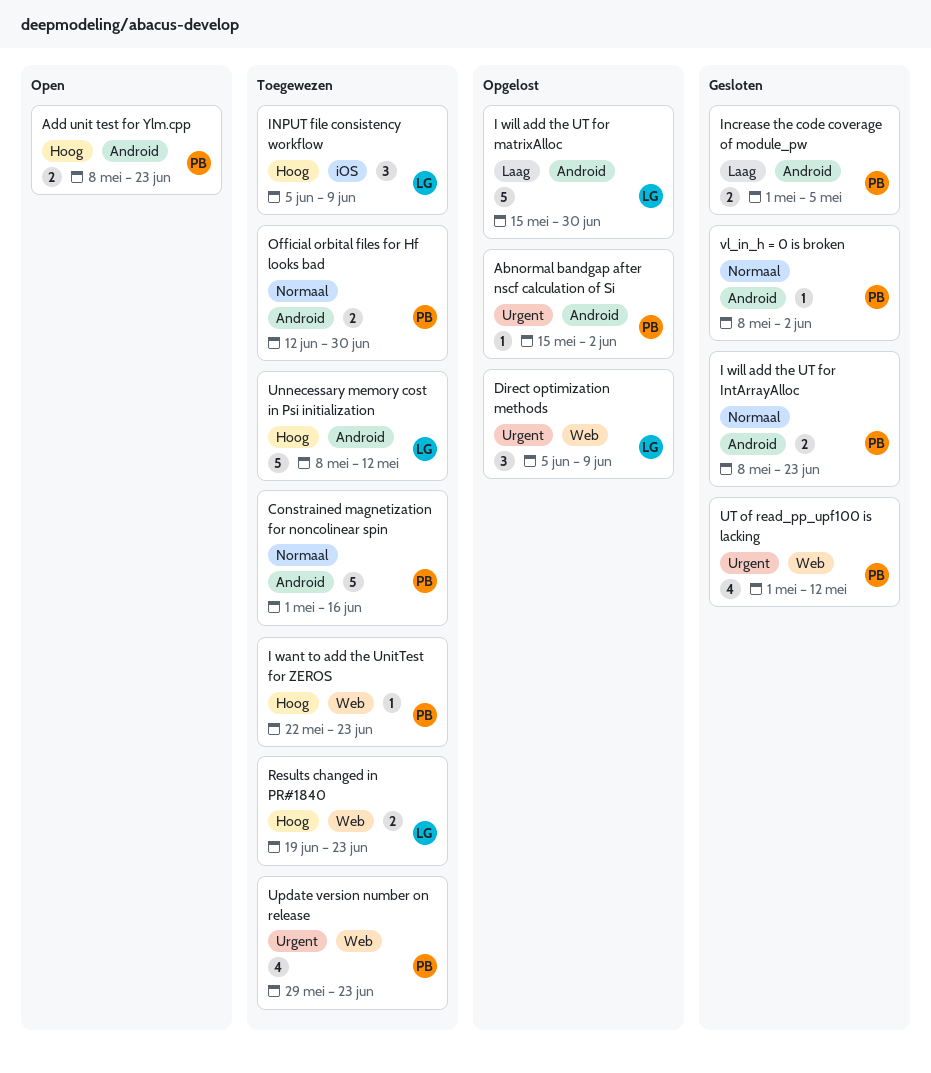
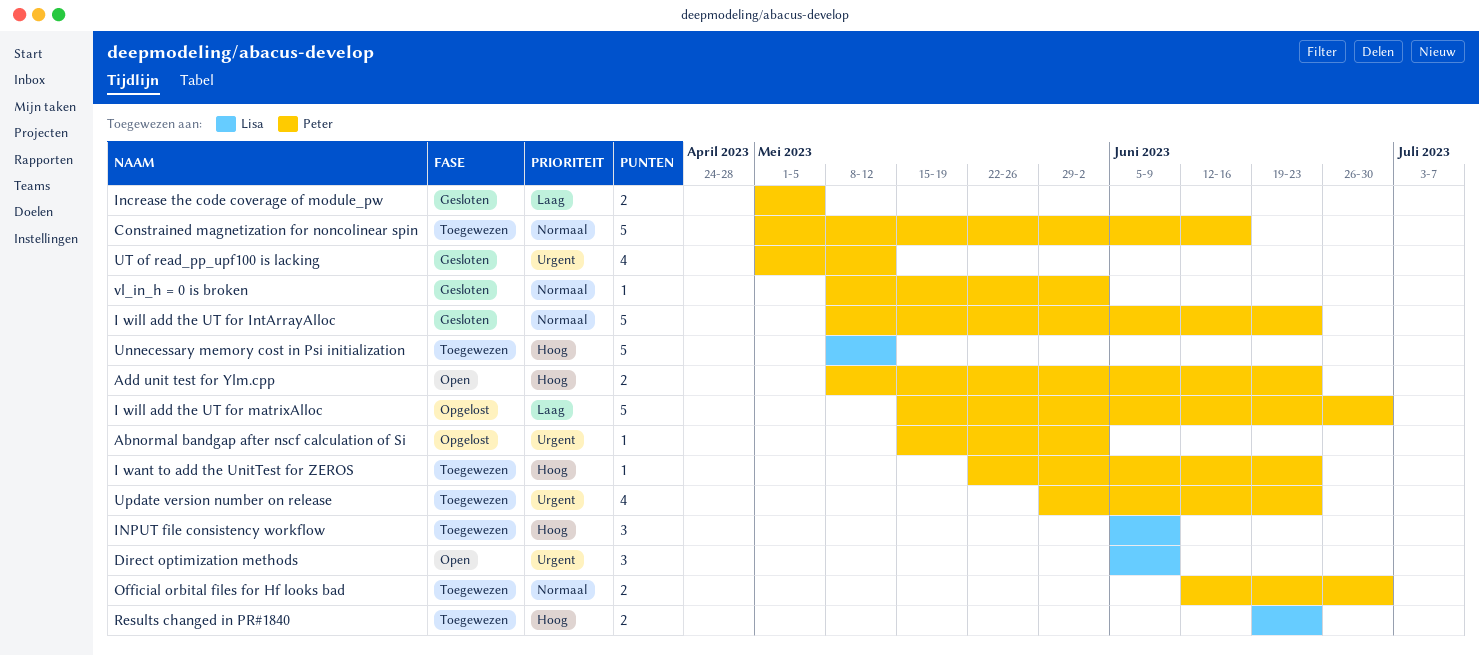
Direct optimization methods, status: Opgelost -> Open
I will add the UT for IntArrayAlloc, estimate: 2 -> 5
I will add the UT for matrixAlloc, owner: Lisa -> Peter

